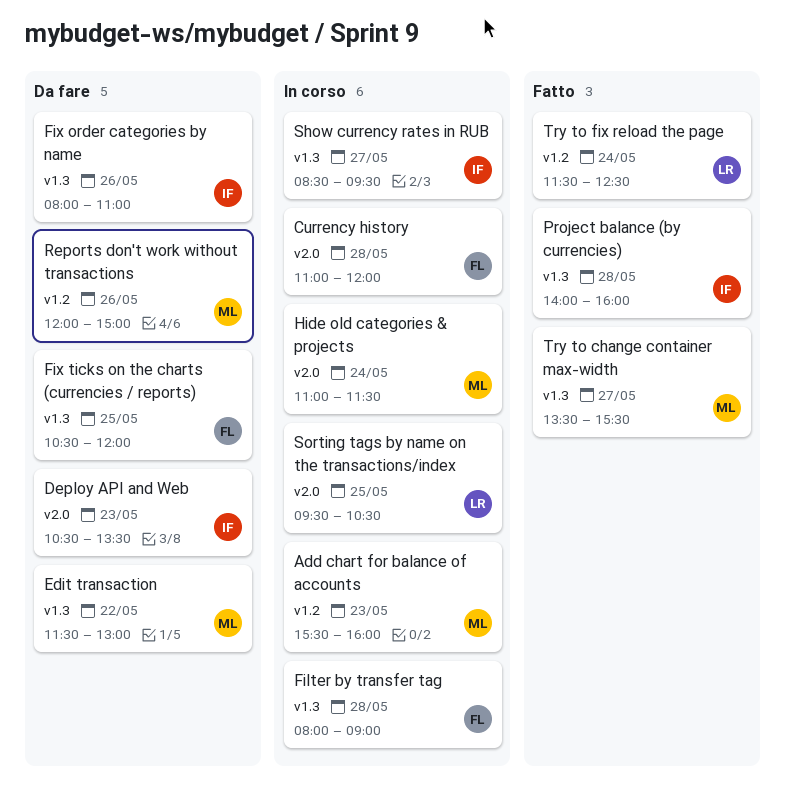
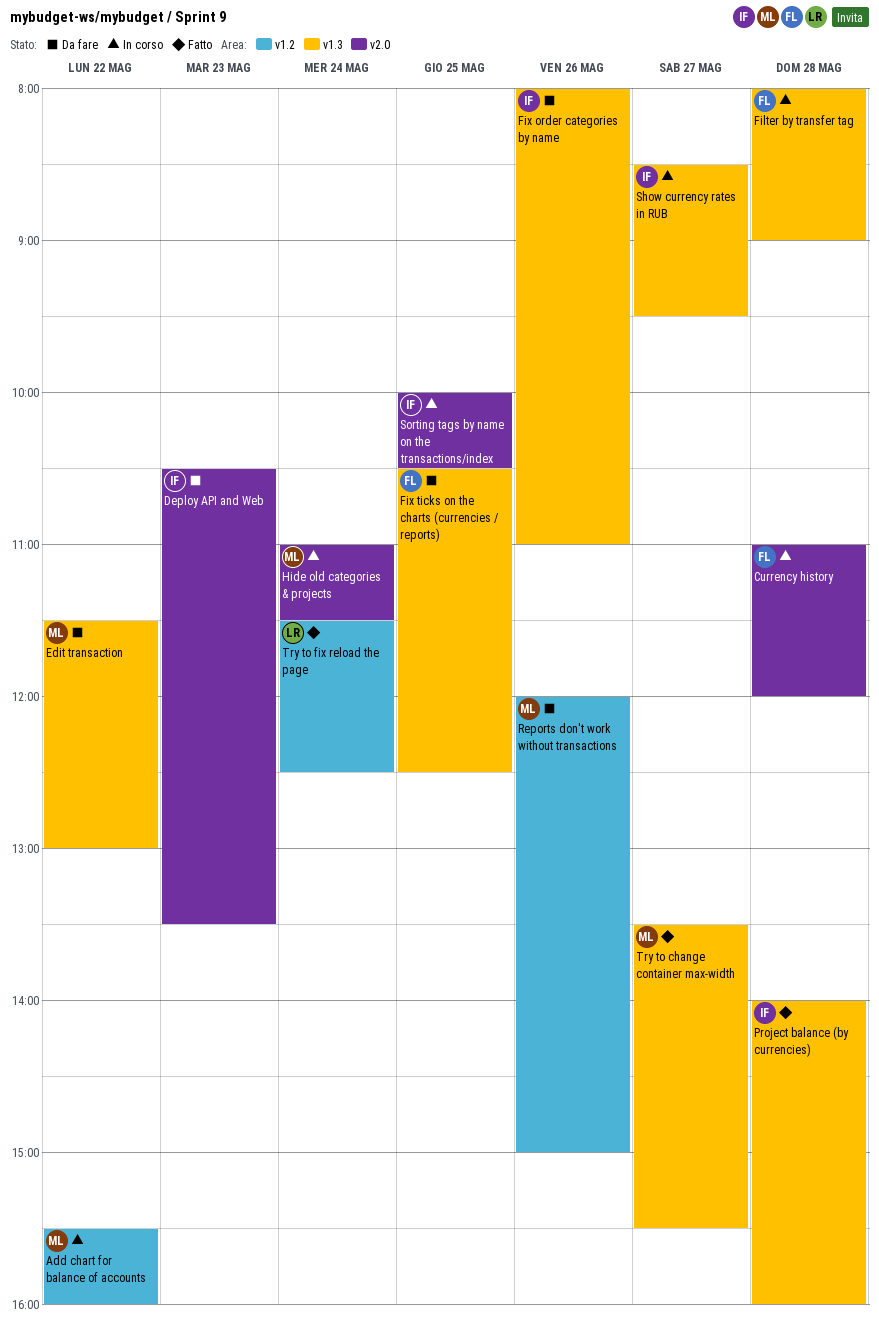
Add chart for balance of accounts, day: May 23 -> May 22
Fix ticks on the charts (currencies / reports), ends: 12:00 -> 12:30
Sorting tags by name on the transactions/index, owner: LR -> IF
Sorting tags by name on the transactions/index, begins: 09:30 -> 10:00

